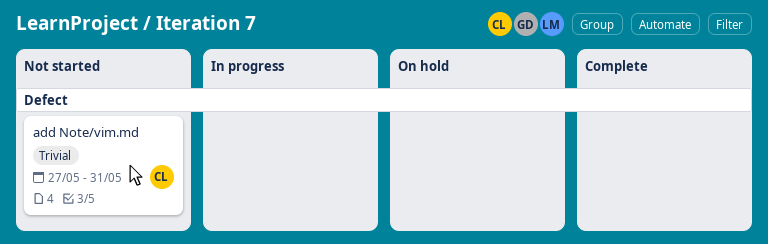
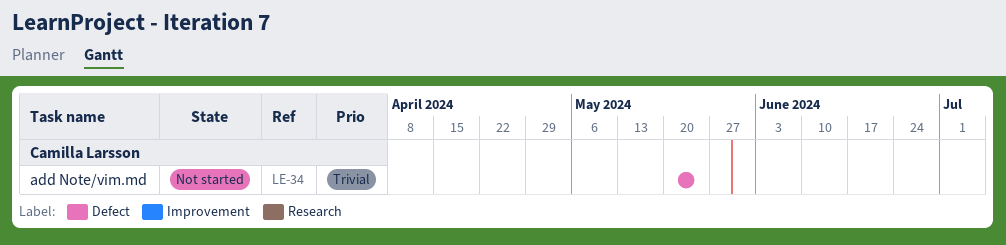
add Note/vim.md, start: May 27 -> May 20
add Note/vim.md, due: May 31 -> May 24

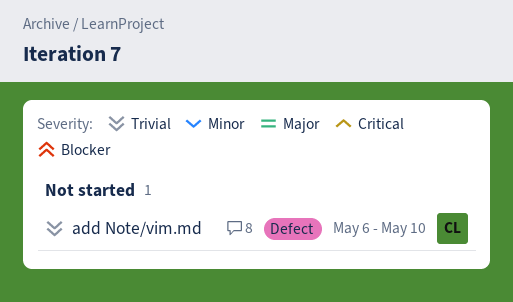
add Note/vim.md, start: May 20 -> May 6
add Note/vim.md, due: May 24 -> May 10

